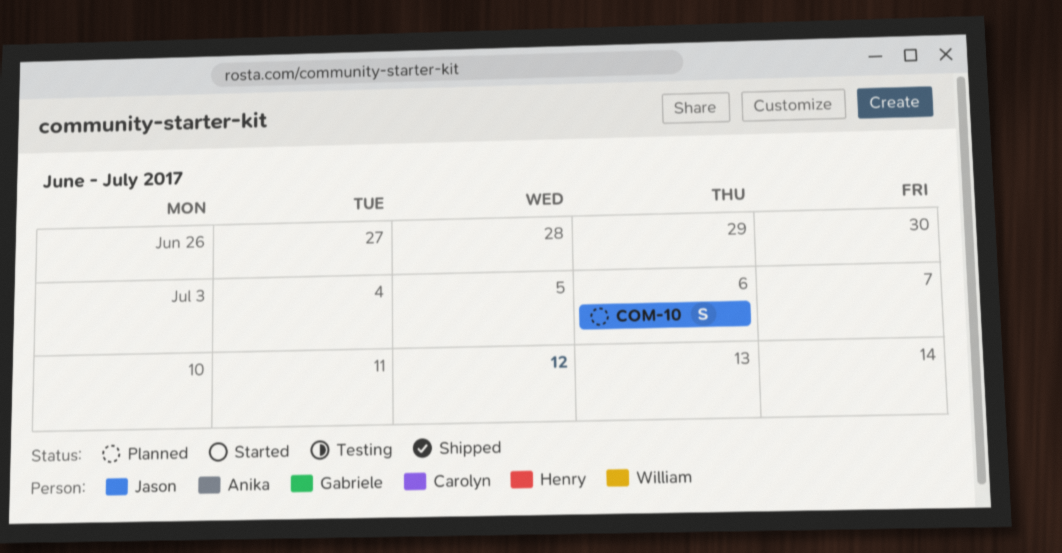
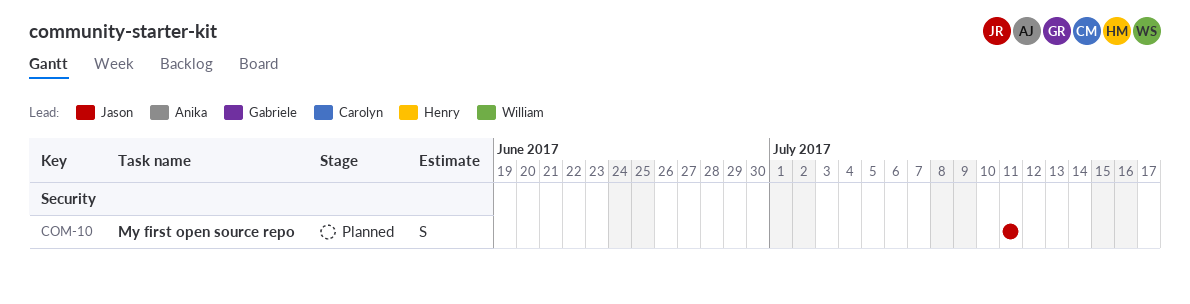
COM-10, start: Jul 6 -> Jul 11
COM-10, due: Jul 6 -> Jul 11

